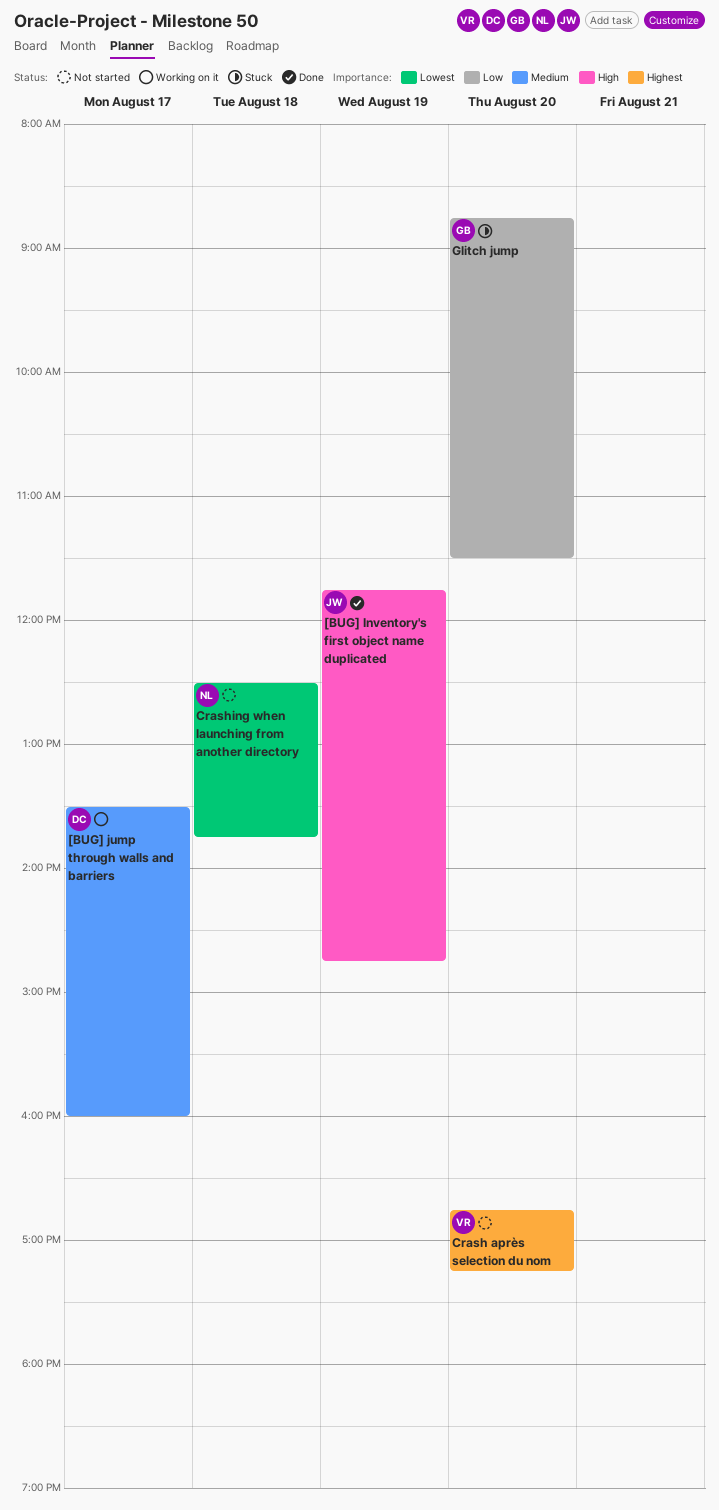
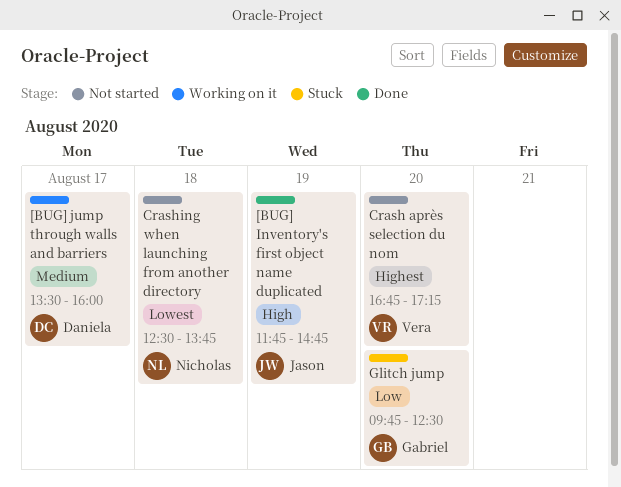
Glitch jump, begins: 08:45 -> 09:45
Glitch jump, ends: 11:30 -> 12:30

